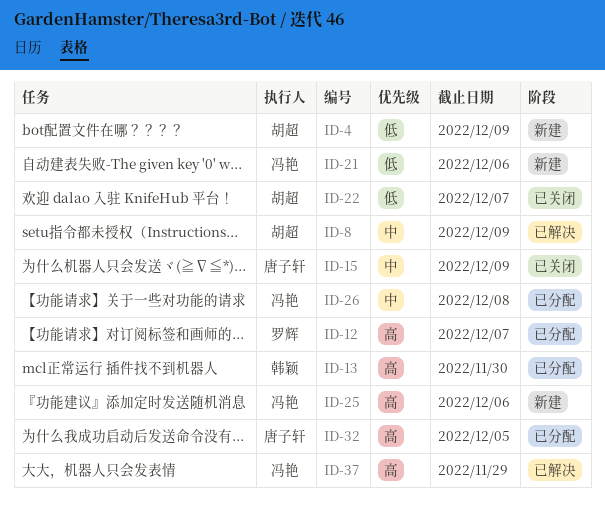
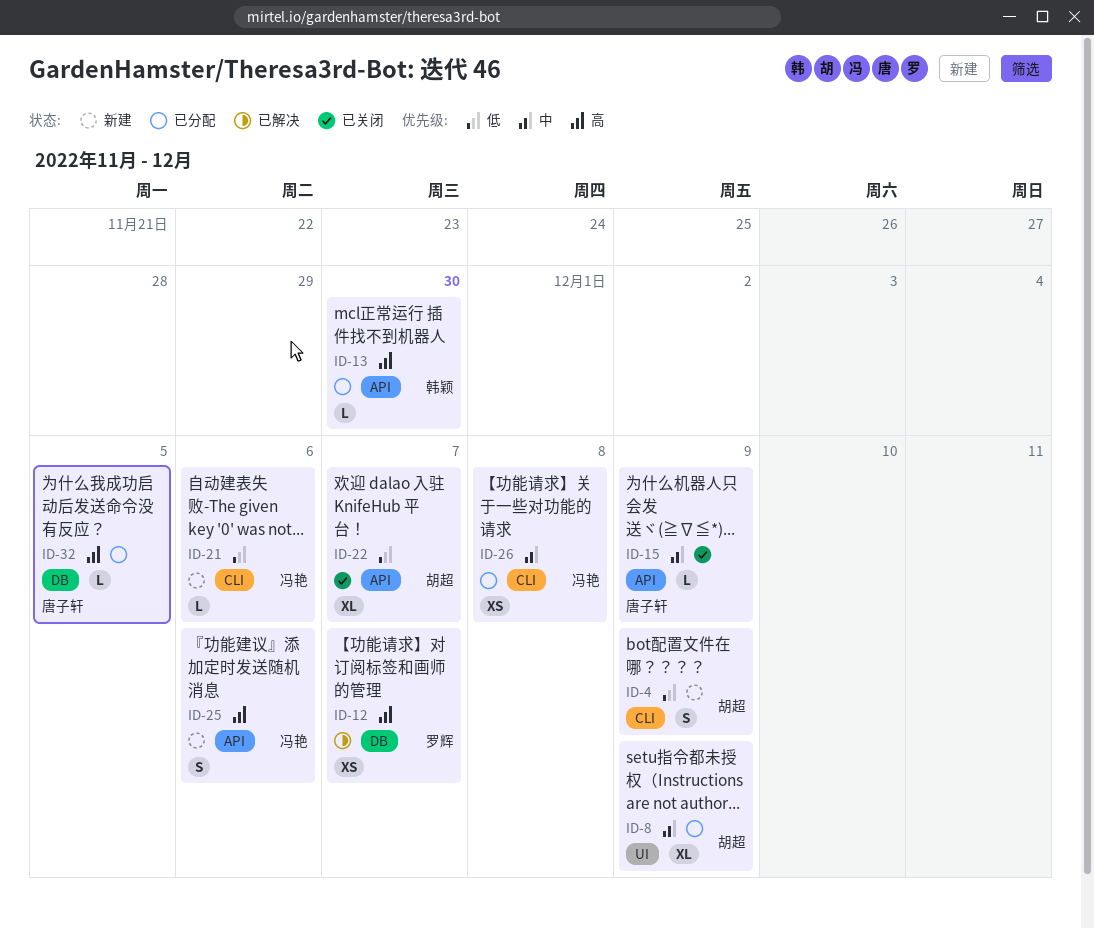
ID-8, status: 已解决 -> 已分配
ID-12, status: 已分配 -> 已解决
ID-37: present -> none

